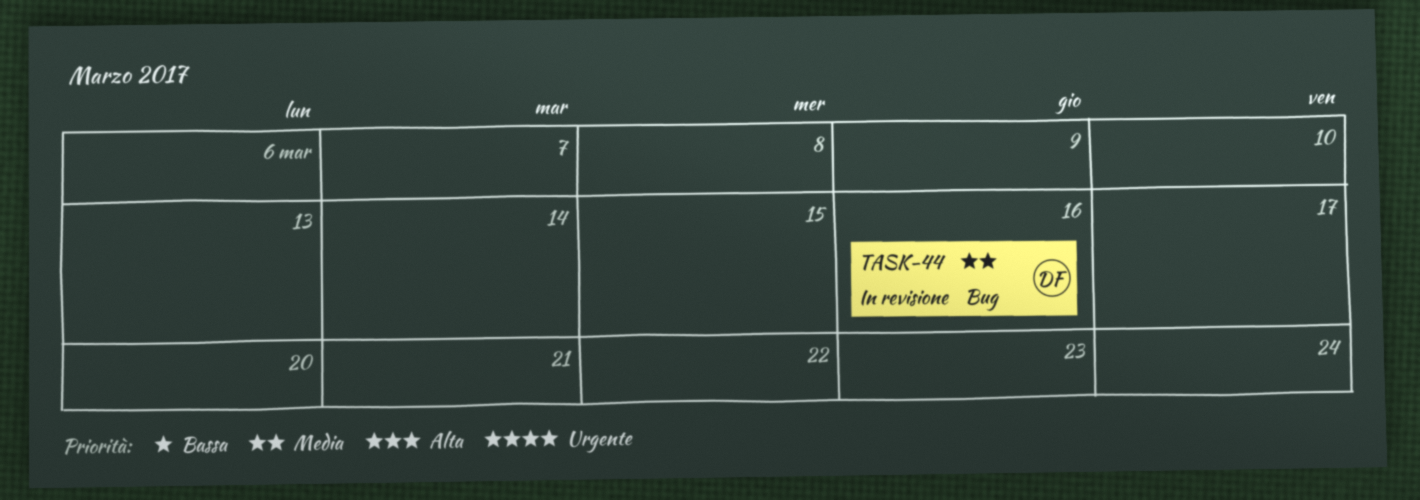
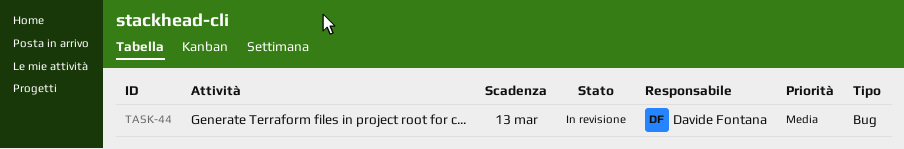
TASK-44, due: Mar 16 -> Mar 13

